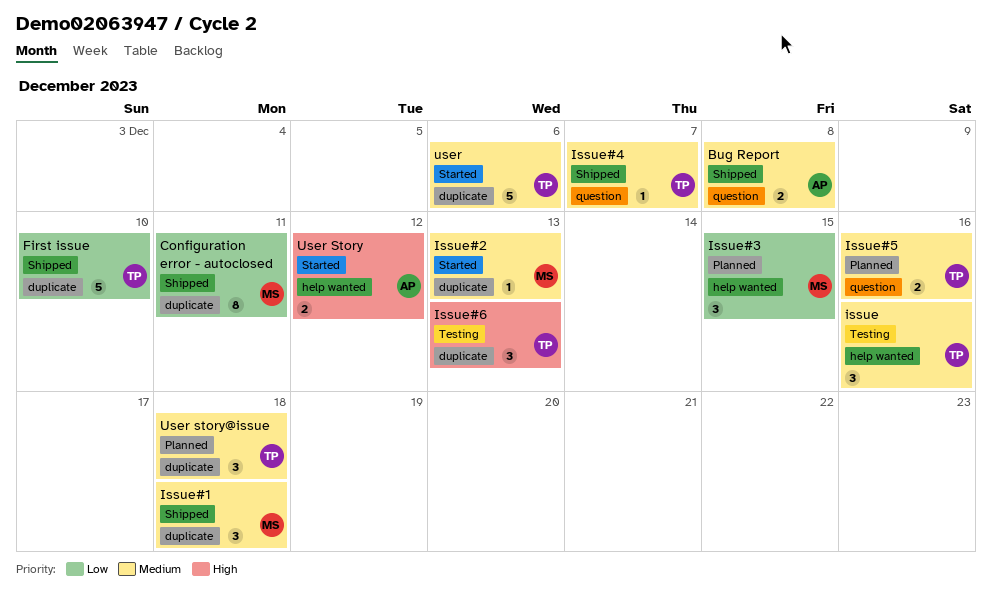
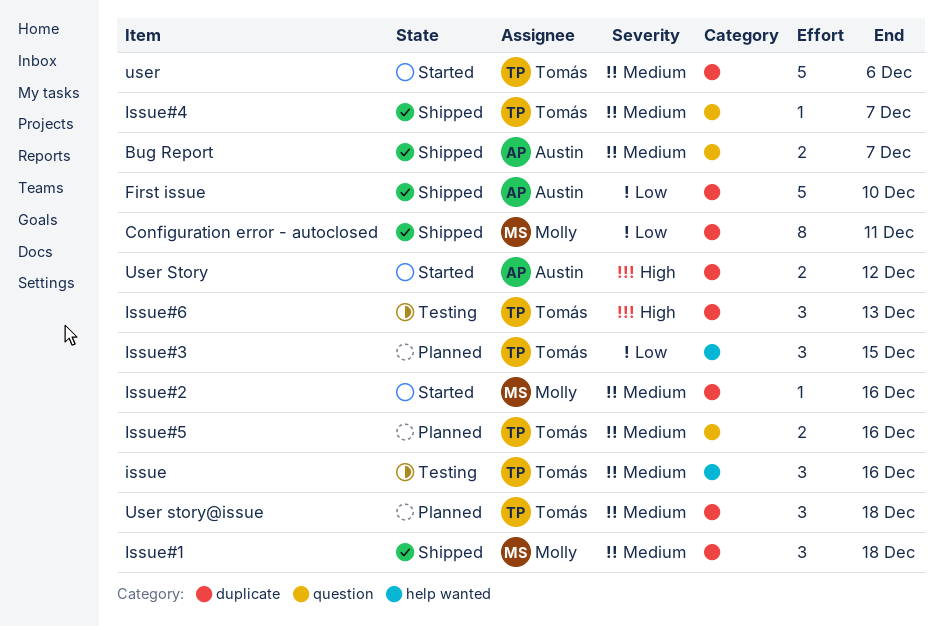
Bug Report, due: Dec 8 -> Dec 7
First issue, owner: Tomás -> Austin
Issue#2, due: Dec 13 -> Dec 16
Issue#3, owner: Molly -> Tomás
User Story, label: help wanted -> duplicate

